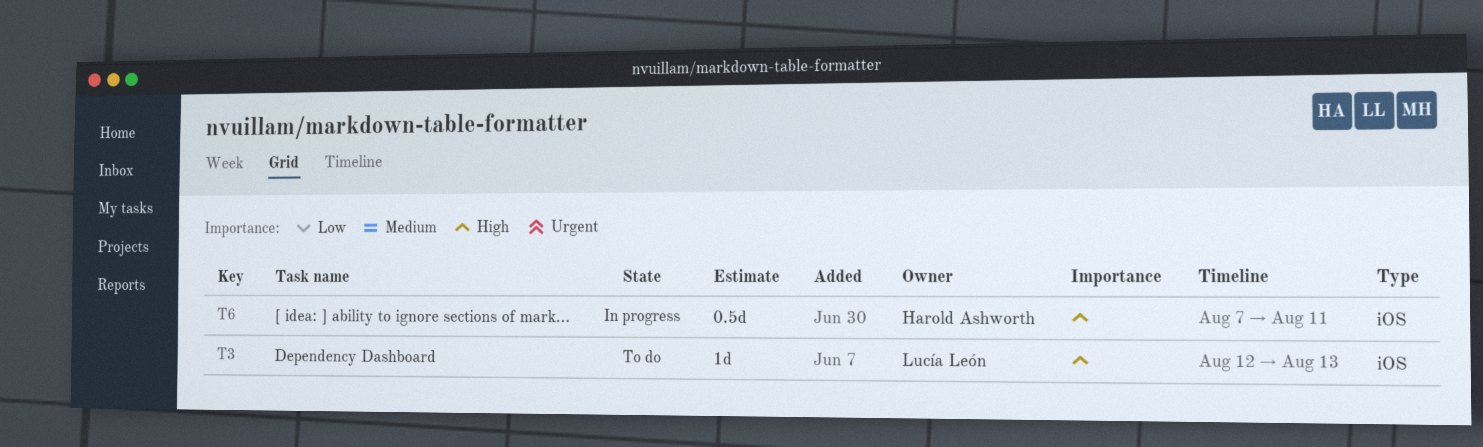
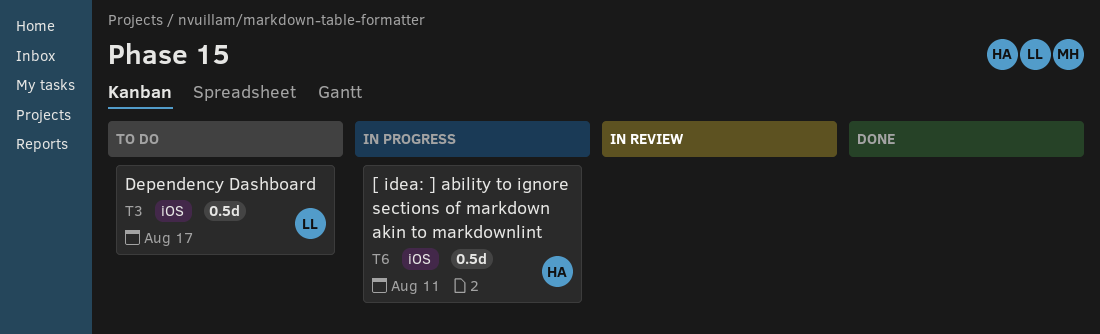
T3, estimate: 1d -> 0.5d
T3, due: Aug 13 -> Aug 17

